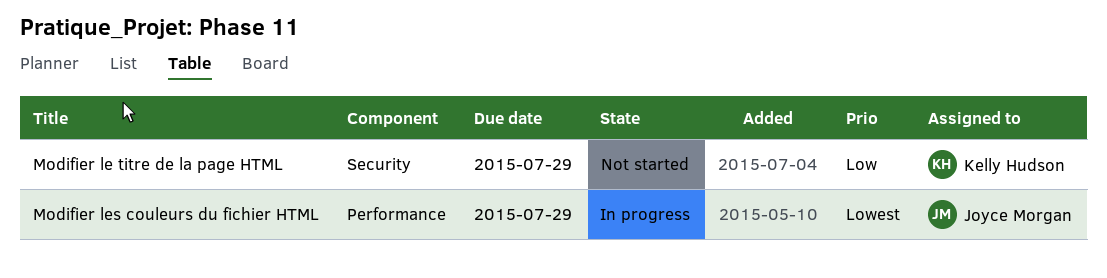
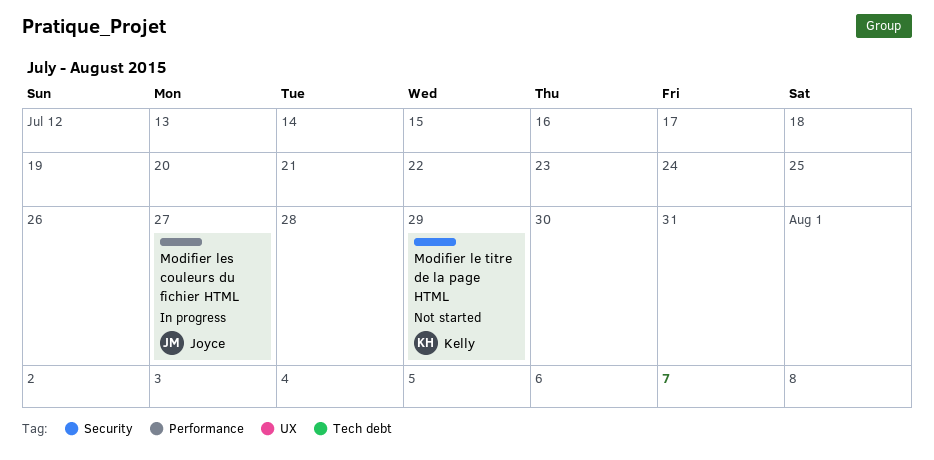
Modifier les couleurs du fichier HTML, due: Jul 29 -> Jul 27

